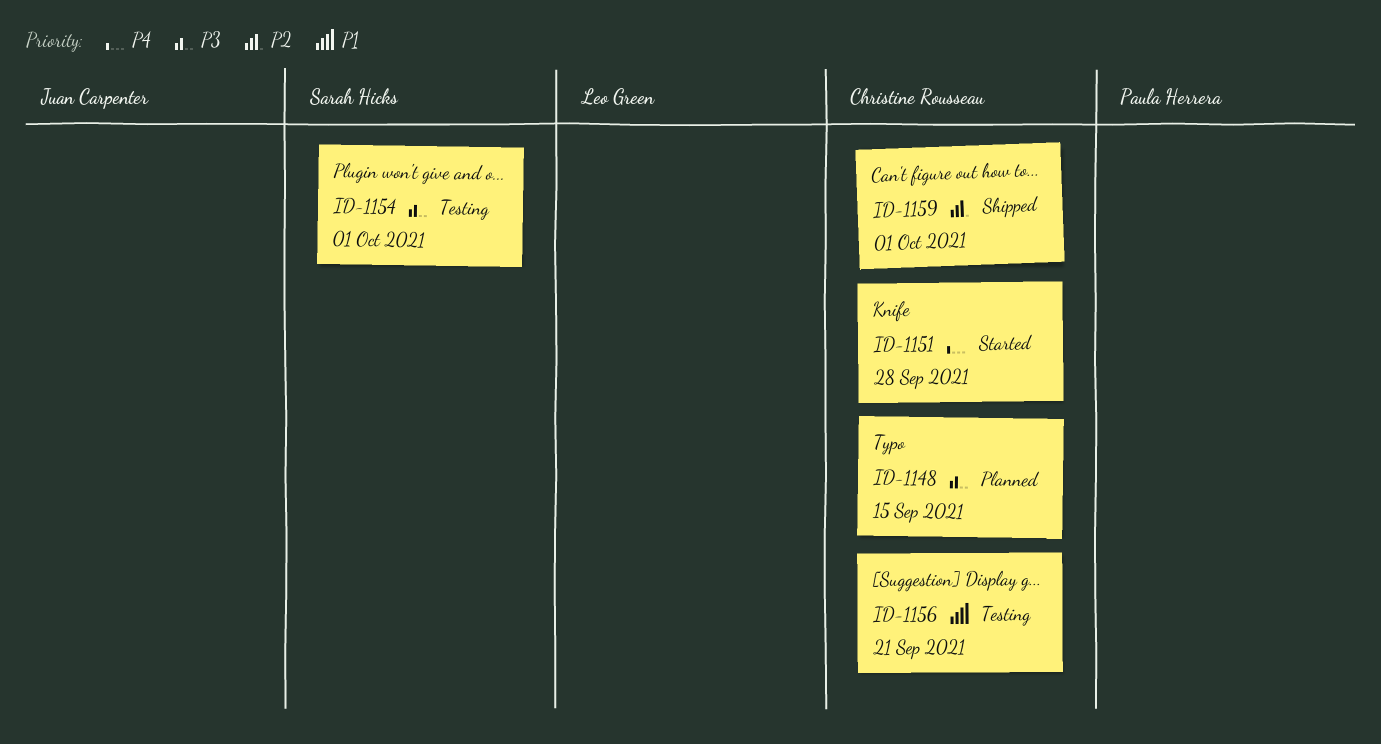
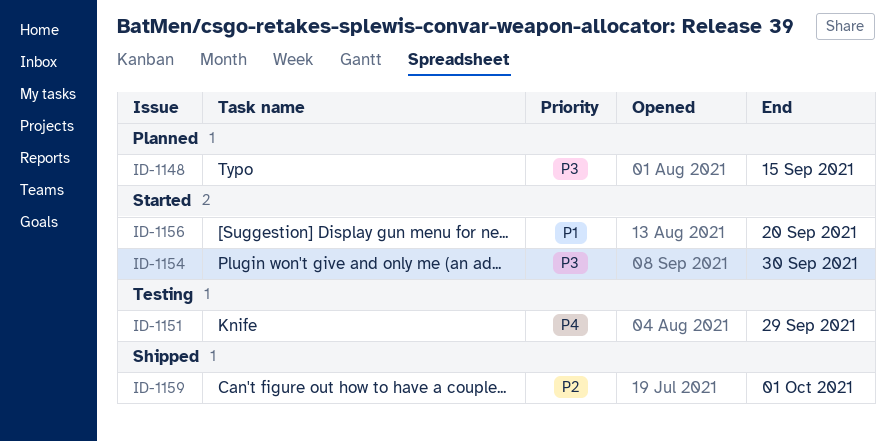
ID-1151, status: Started -> Testing
ID-1151, due: Sep 28 -> Sep 29
ID-1154, status: Testing -> Started
ID-1154, due: Oct 1 -> Sep 30
ID-1156, status: Testing -> Started
ID-1156, due: Sep 21 -> Sep 20

